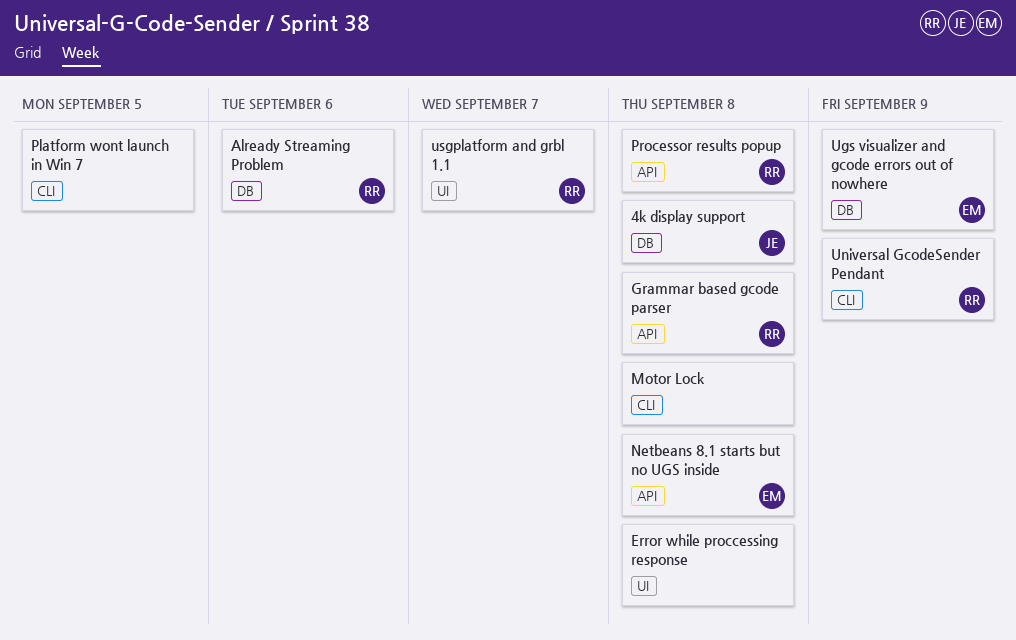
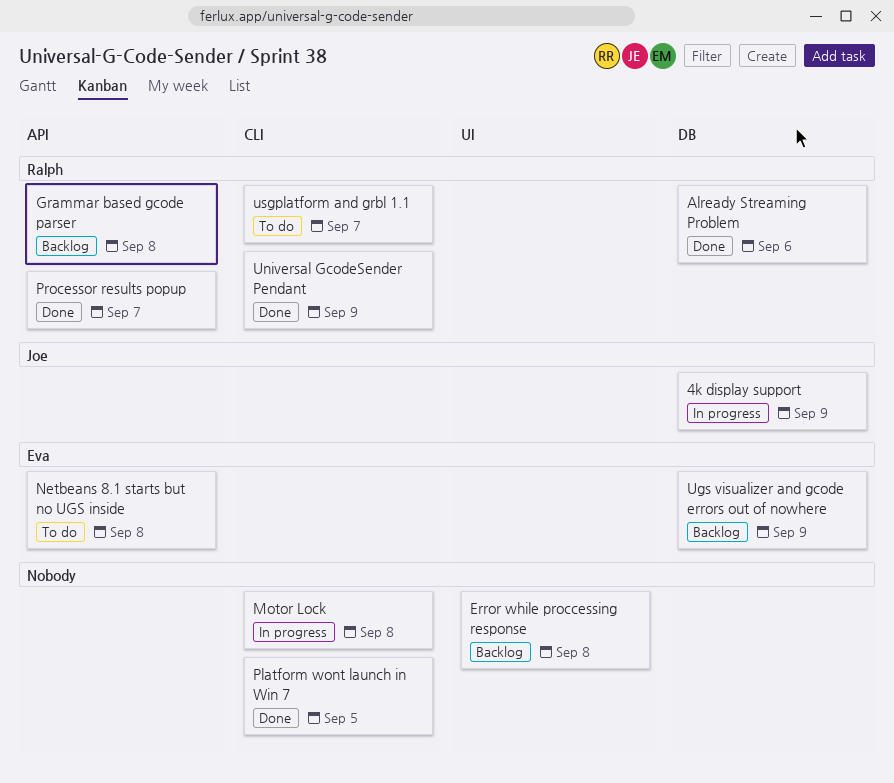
4k display support, due: Sep 8 -> Sep 9
Processor results popup, due: Sep 8 -> Sep 7
usgplatform and grbl 1.1, label: UI -> CLI

